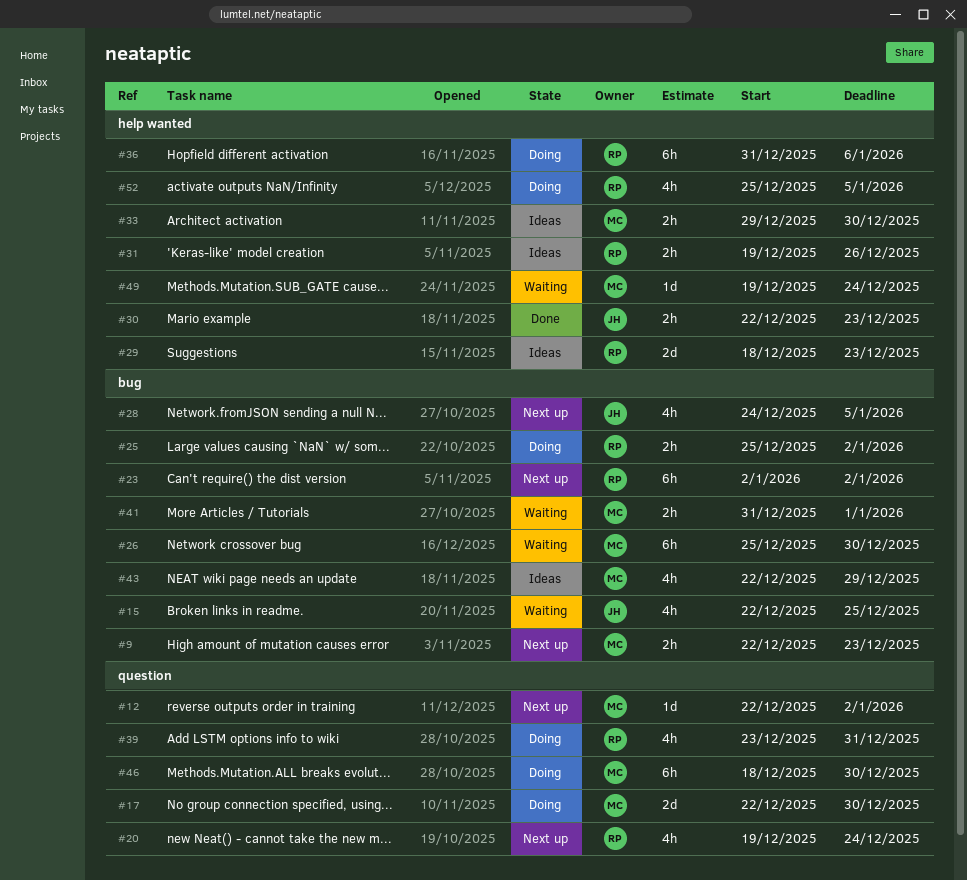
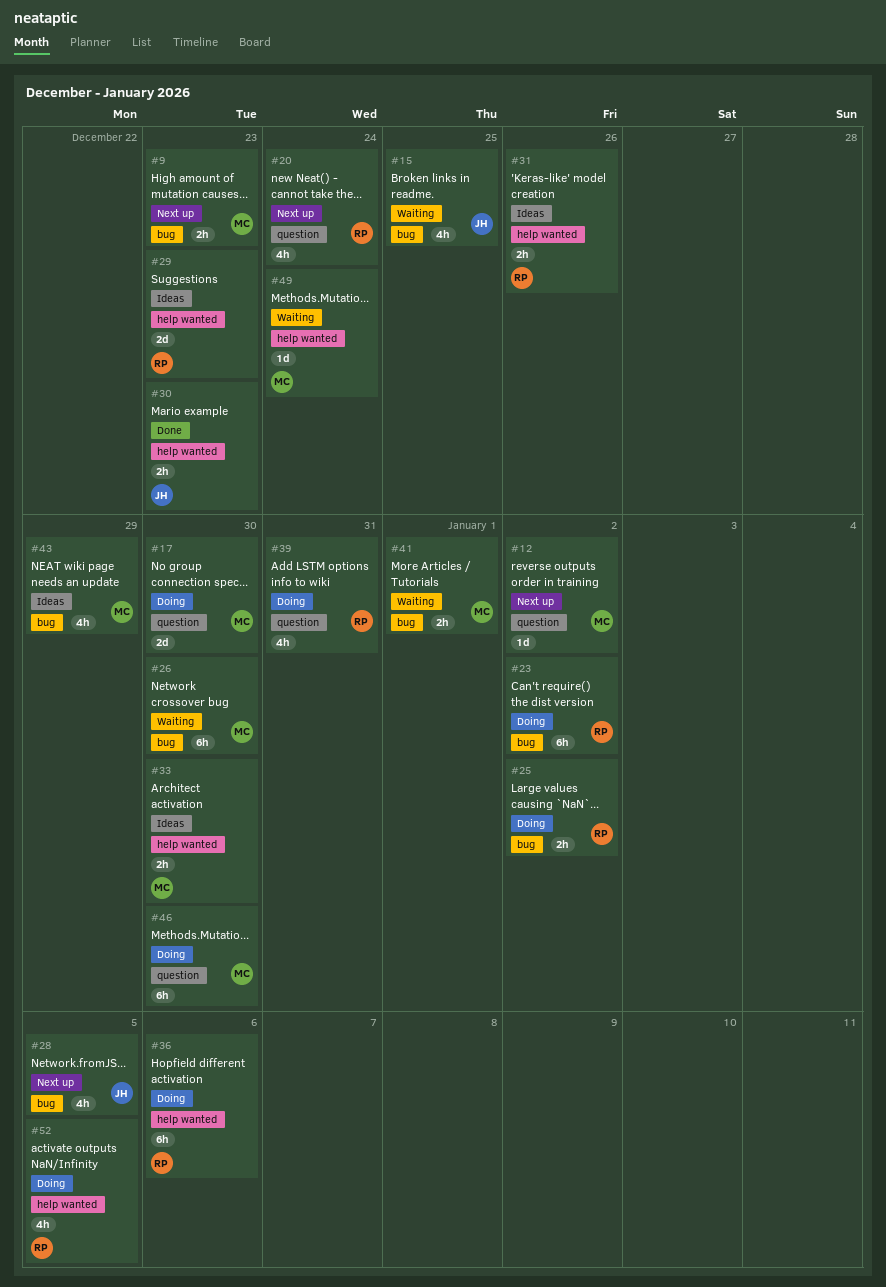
#23, status: Next up -> Doing

